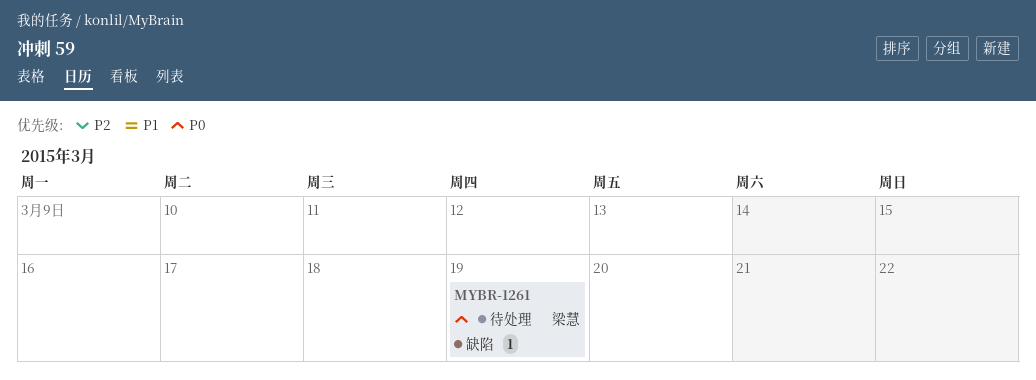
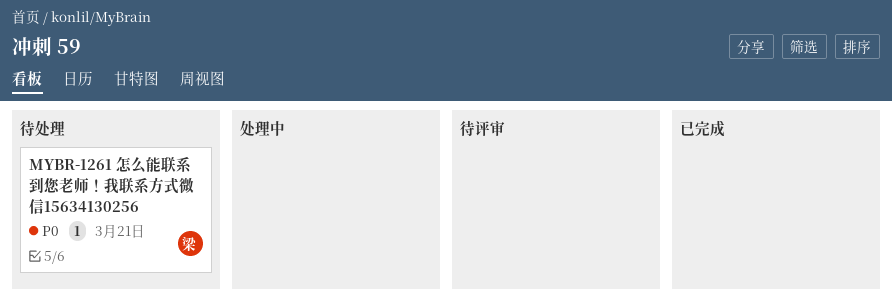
MYBR-1261, due: Mar 19 -> Mar 21

